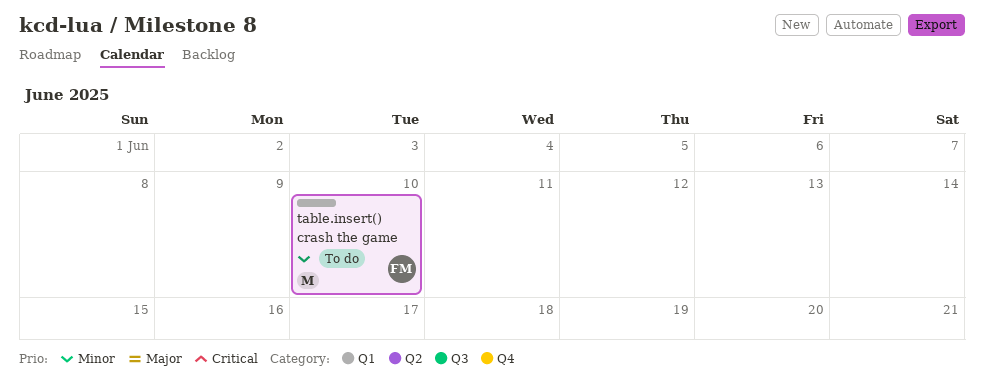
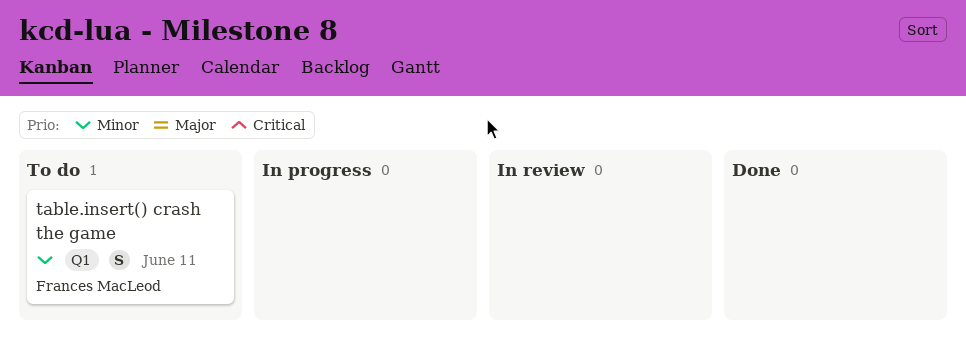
table.insert() crash the game, estimate: M -> S
table.insert() crash the game, due: Jun 10 -> Jun 11

